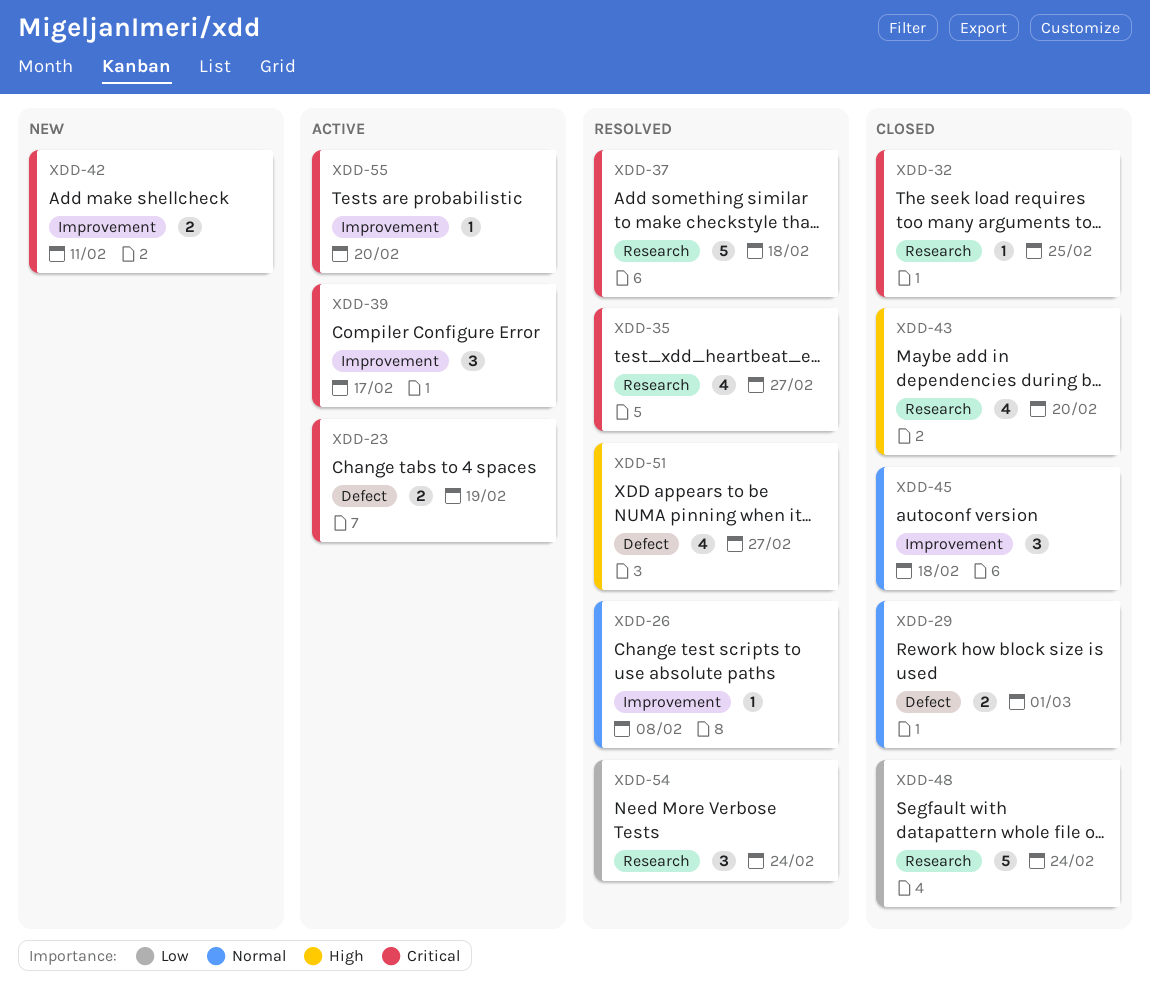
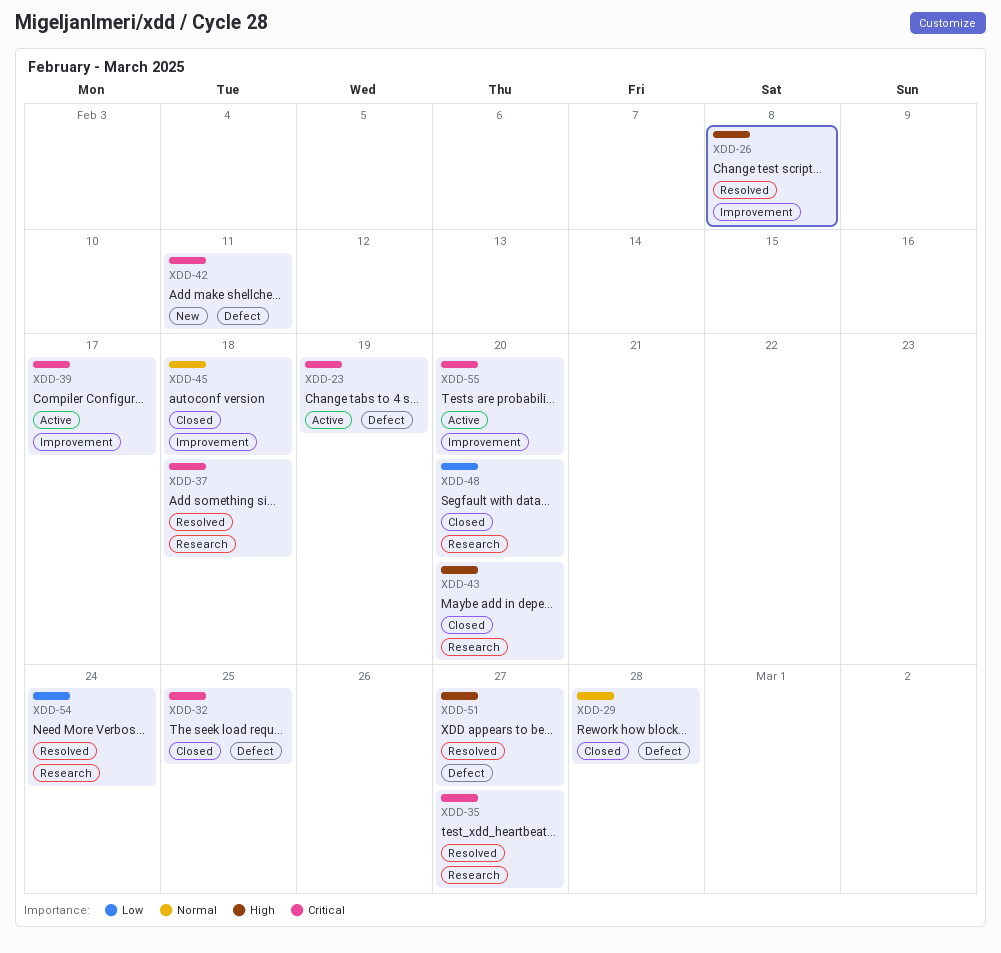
XDD-26, priority: Normal -> High
XDD-29, due: Mar 1 -> Feb 28
XDD-32, label: Research -> Defect
XDD-42, label: Improvement -> Defect
XDD-48, due: Feb 24 -> Feb 20

